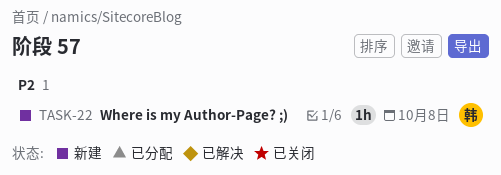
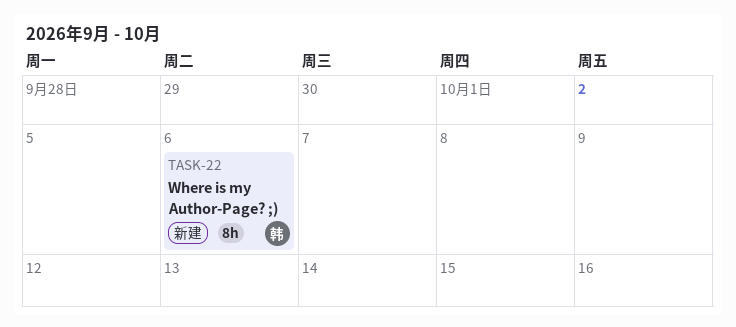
TASK-22, estimate: 1h -> 8h
TASK-22, due: Oct 8 -> Oct 6

